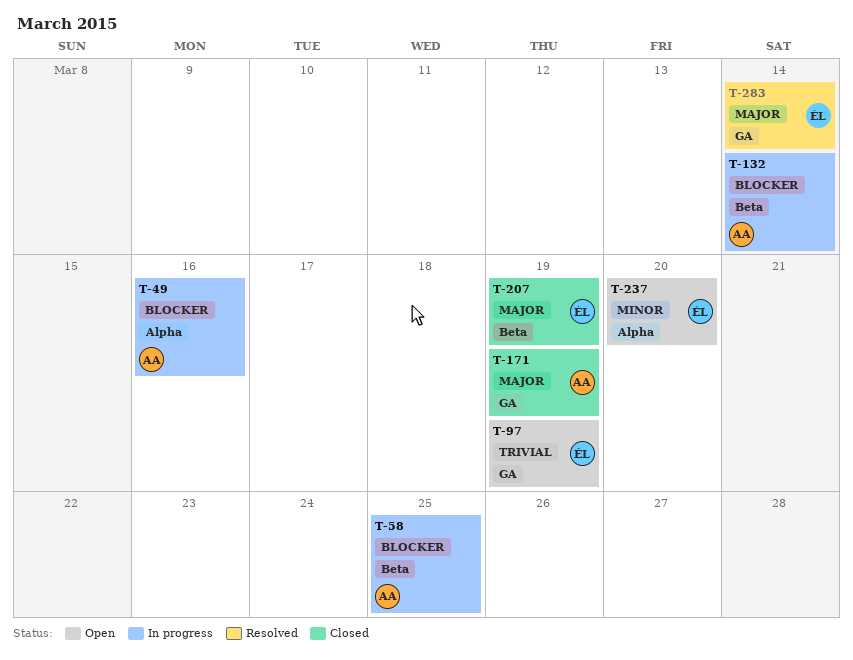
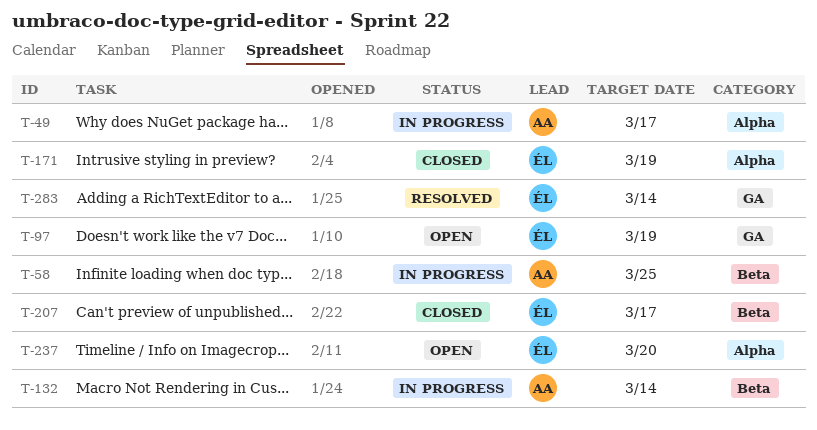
T-49, due: Mar 16 -> Mar 17
T-171, owner: AA -> ÉL
T-171, label: GA -> Alpha
T-207, due: Mar 19 -> Mar 17

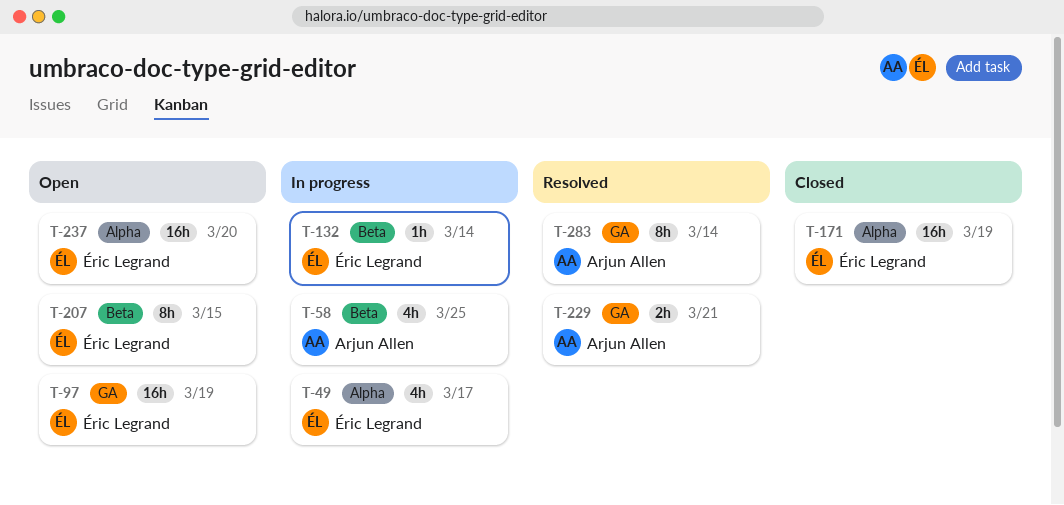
T-49, owner: Arjun Allen -> Éric Legrand
T-132, owner: Arjun Allen -> Éric Legrand
T-207, status: Closed -> Open
T-207, due: Mar 17 -> Mar 15
T-229: none -> present
T-283, owner: Éric Legrand -> Arjun Allen

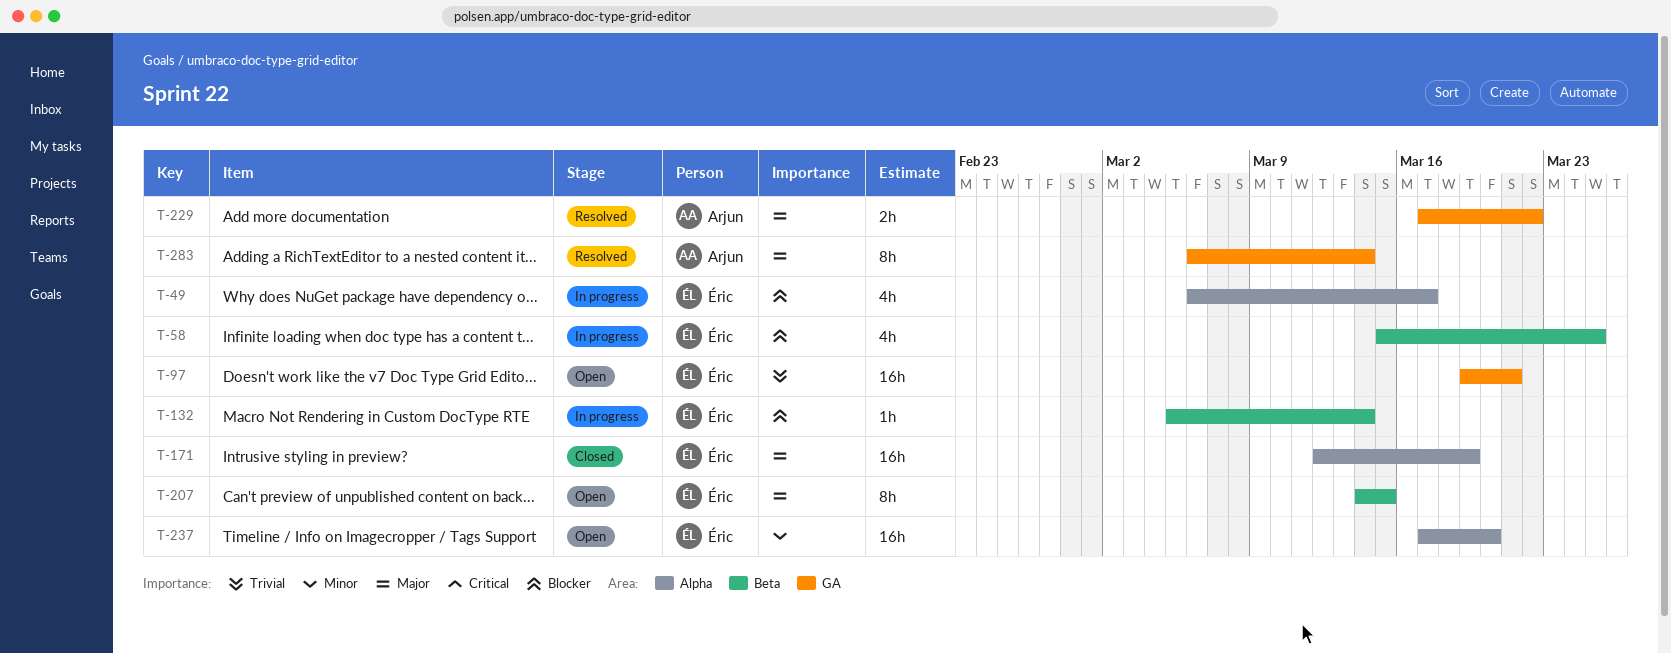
T-58, owner: Arjun Allen -> Éric Legrand
T-97, due: Mar 19 -> Mar 21
T-229, due: Mar 21 -> Mar 22

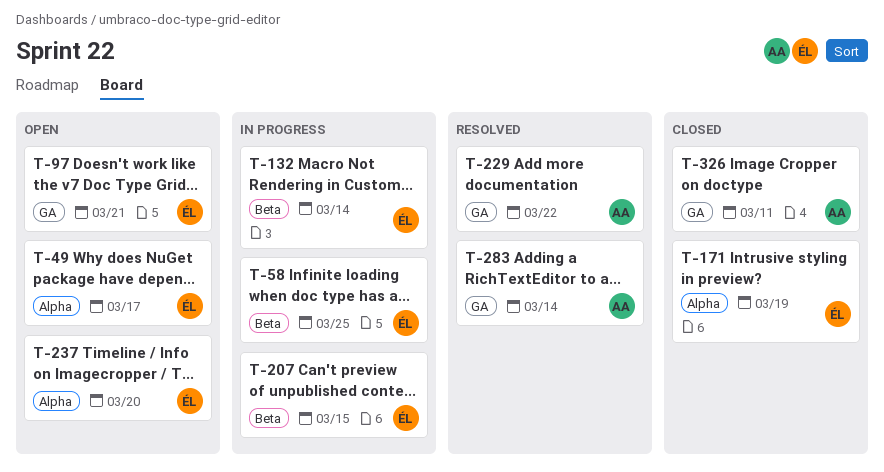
T-49, status: In progress -> Open
T-207, status: Open -> In progress
T-326: none -> present

